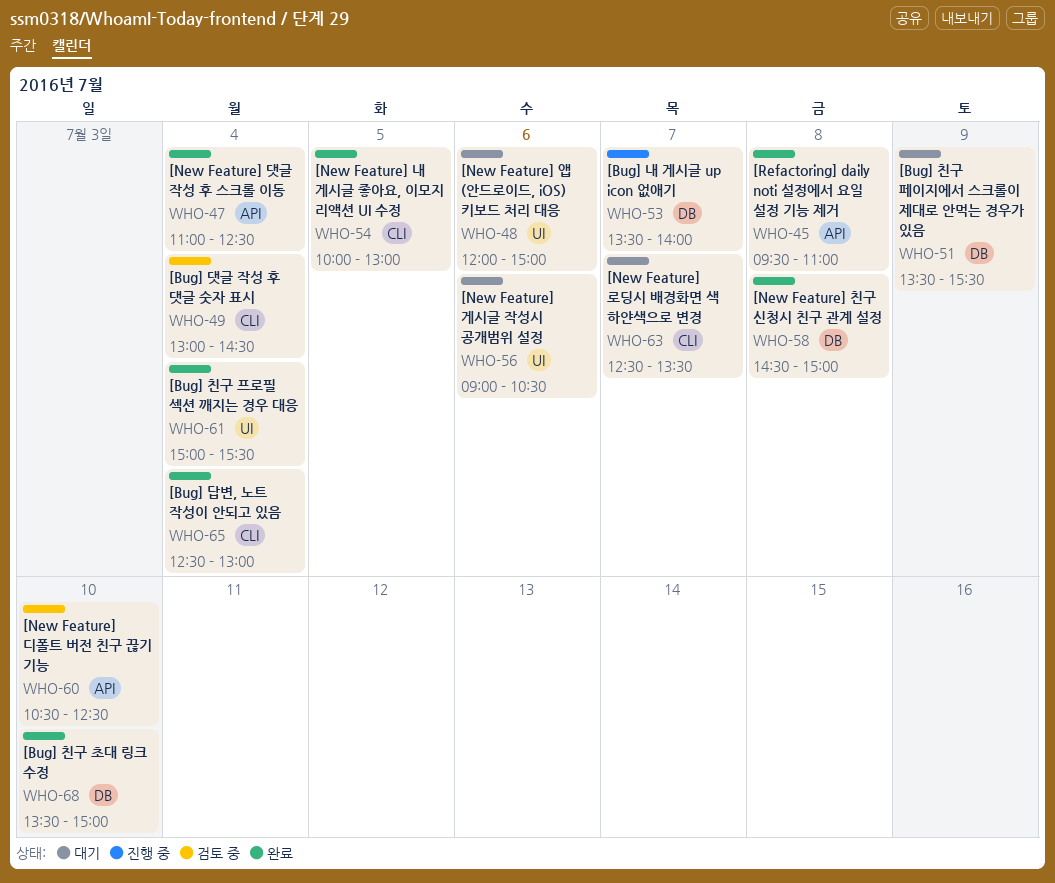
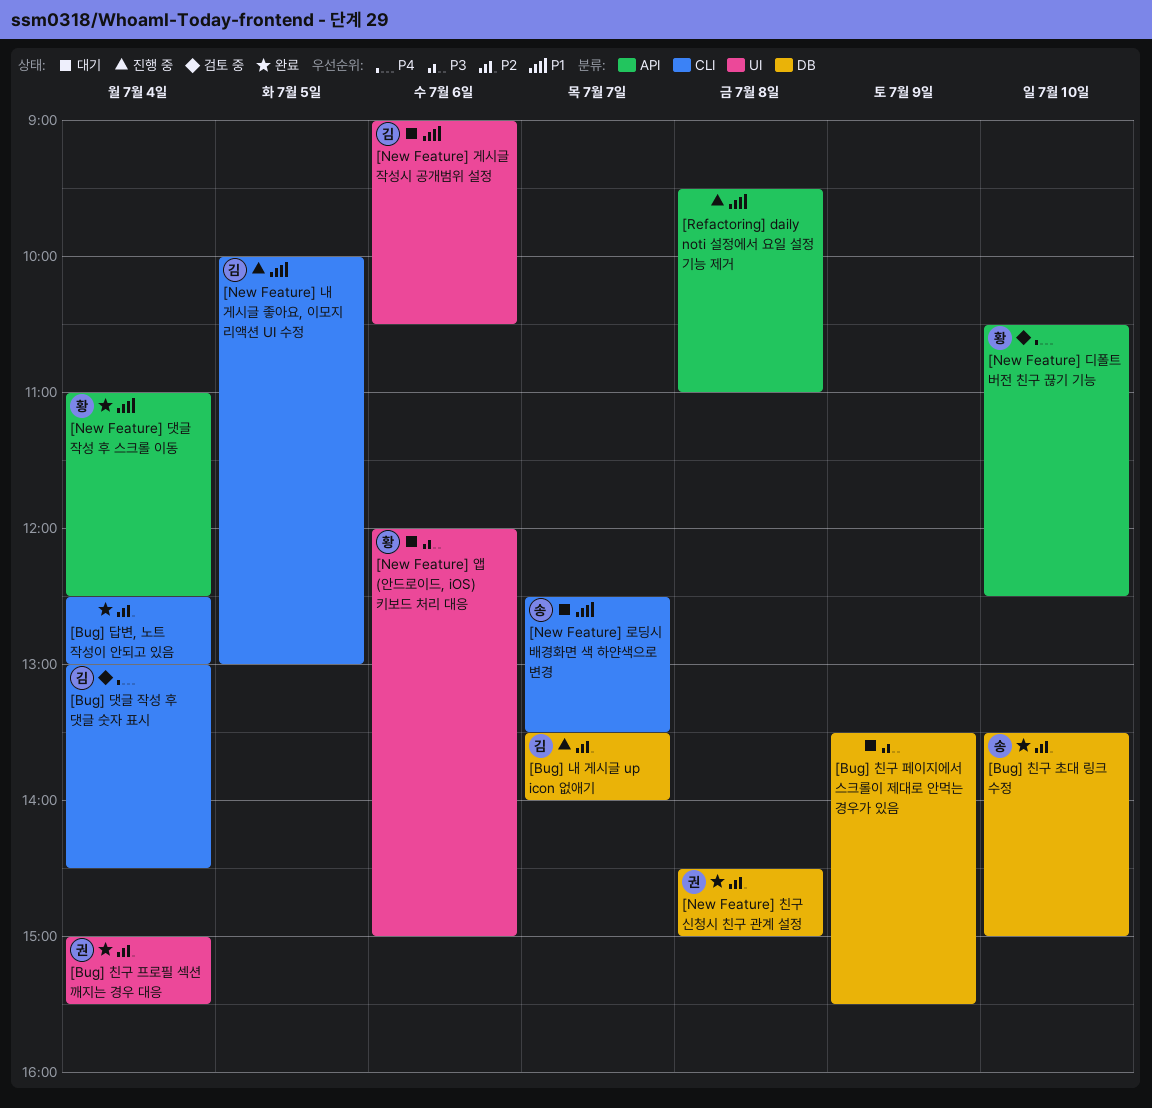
[New Feature] 내 게시글 좋아요, 이모지 리액션 UI 수정, status: 완료 -> 진행 중
[Refactoring] daily noti 설정에서 요일 설정 기능 제거, status: 완료 -> 진행 중

